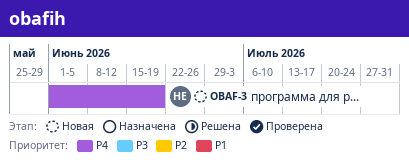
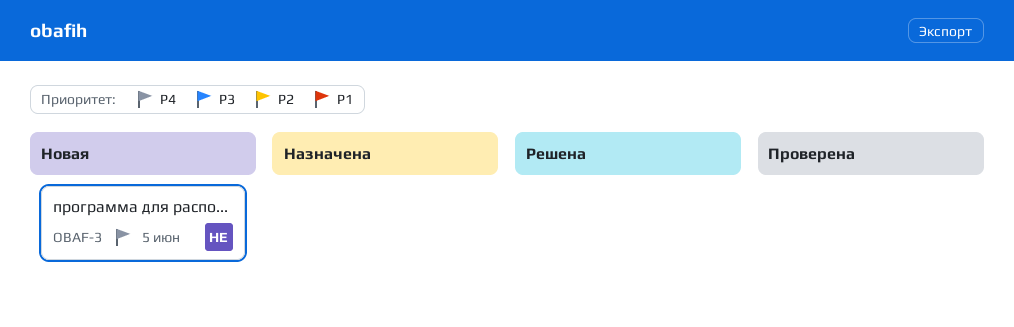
OBAF-3, due: Jun 19 -> Jun 5

